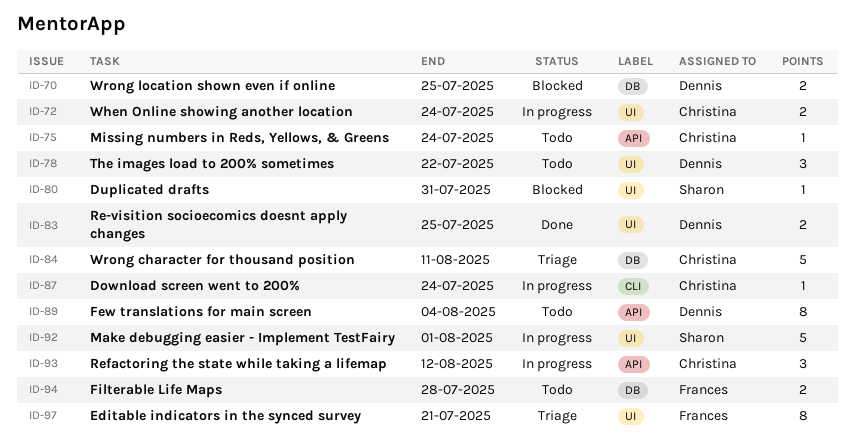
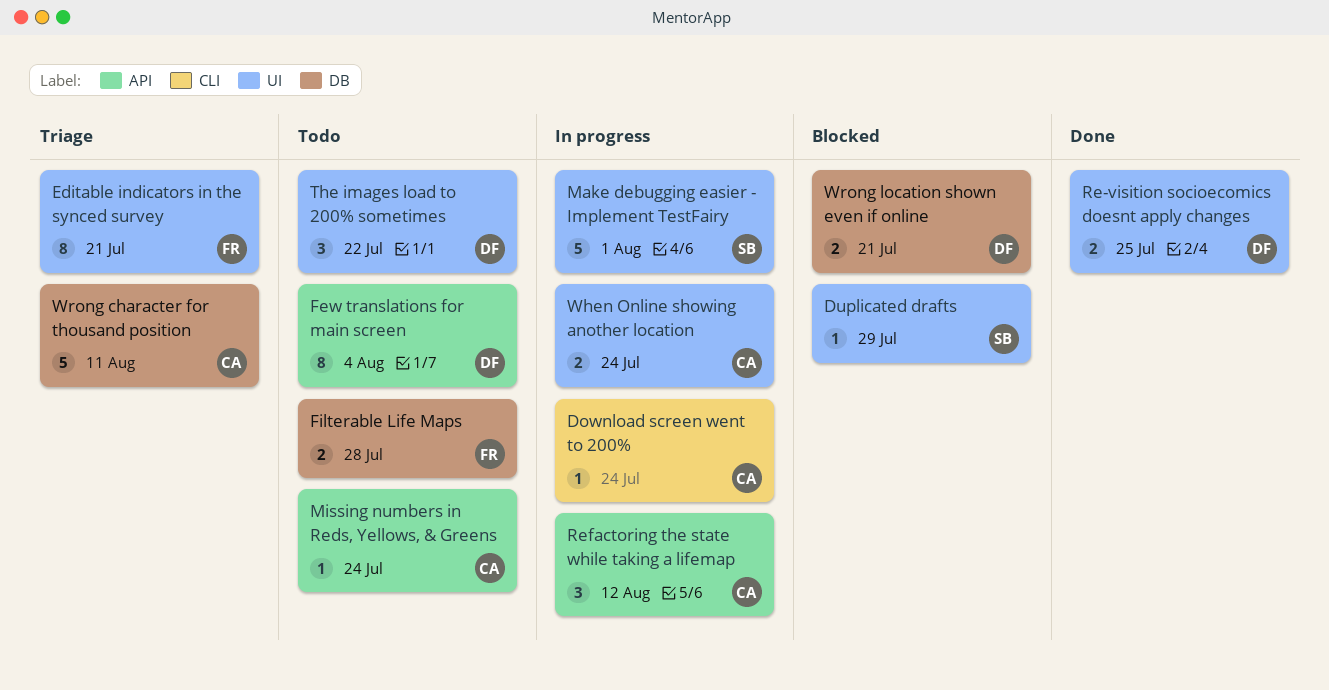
Duplicated drafts, due: Jul 31 -> Jul 29
Wrong location shown even if online, due: Jul 25 -> Jul 21

